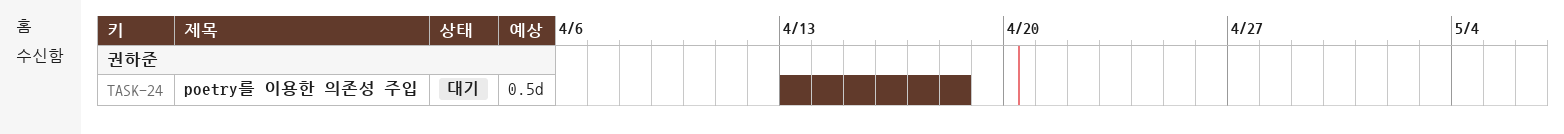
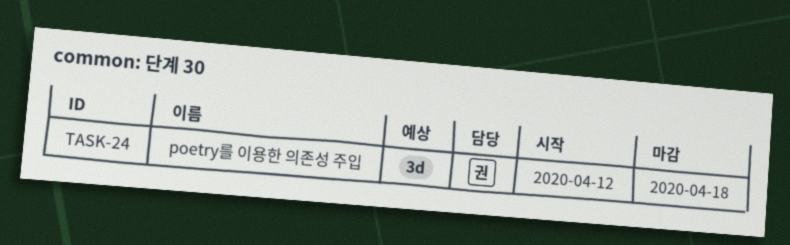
TASK-24, estimate: 0.5d -> 3d
TASK-24, start: Apr 13 -> Apr 12

